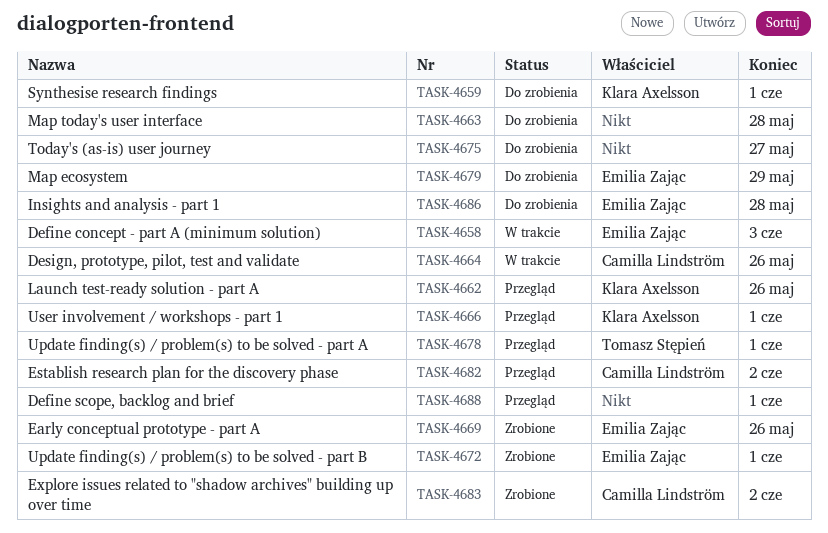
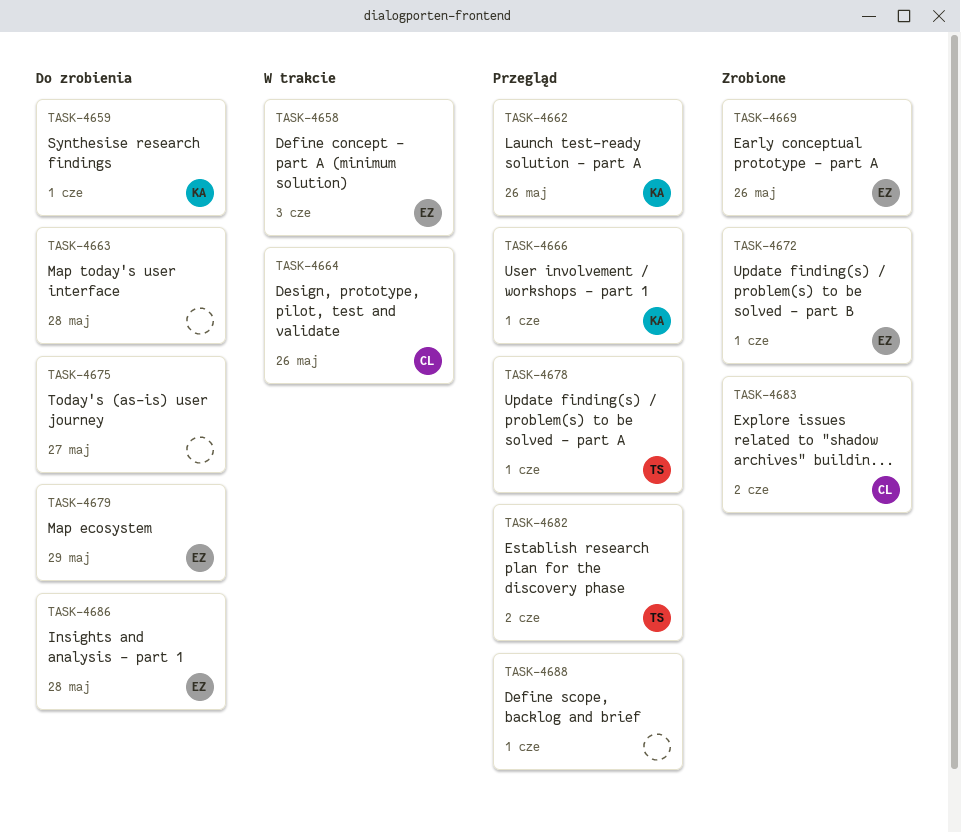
TASK-4682, owner: Camilla Lindström -> Tomasz Stępień

